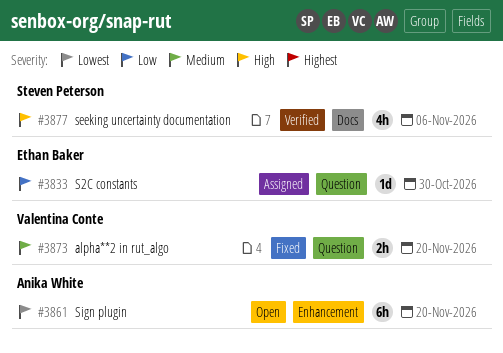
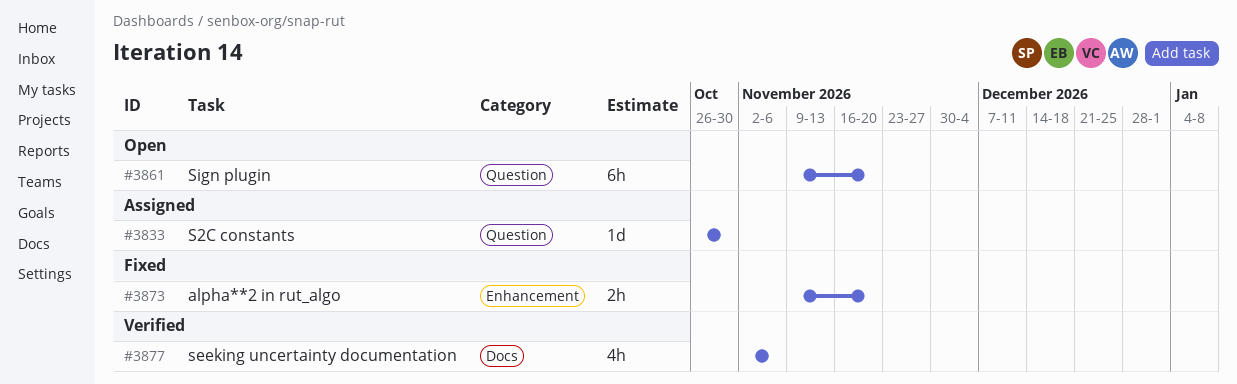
#3861, label: Enhancement -> Question
#3873, label: Question -> Enhancement

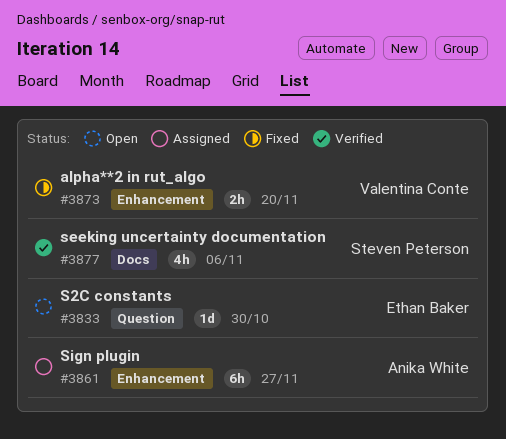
#3833, status: Assigned -> Open
#3861, status: Open -> Assigned
#3861, label: Question -> Enhancement
#3861, due: Nov 20 -> Nov 27

